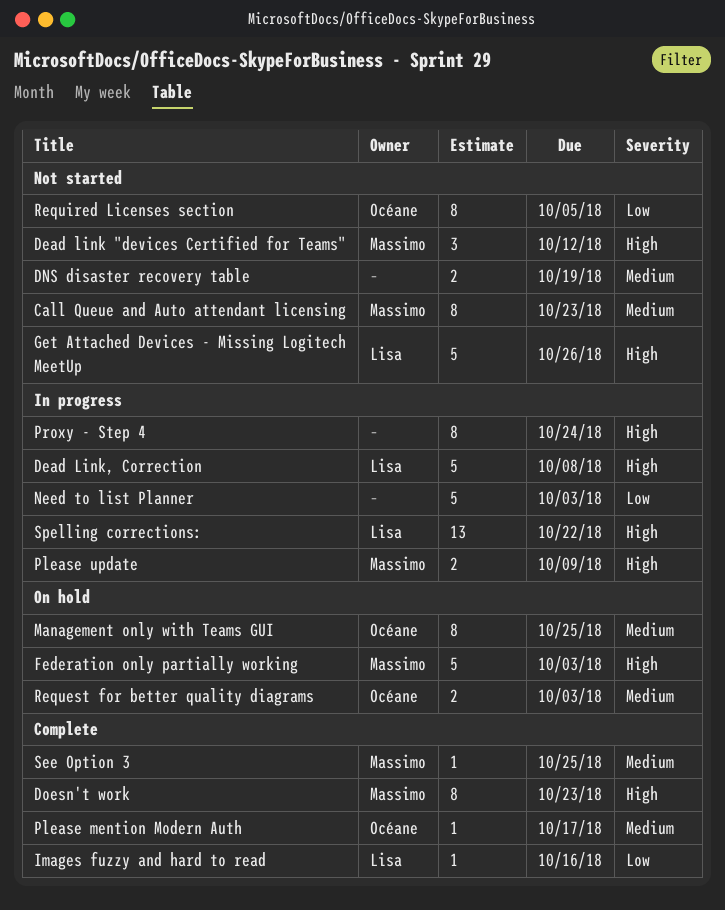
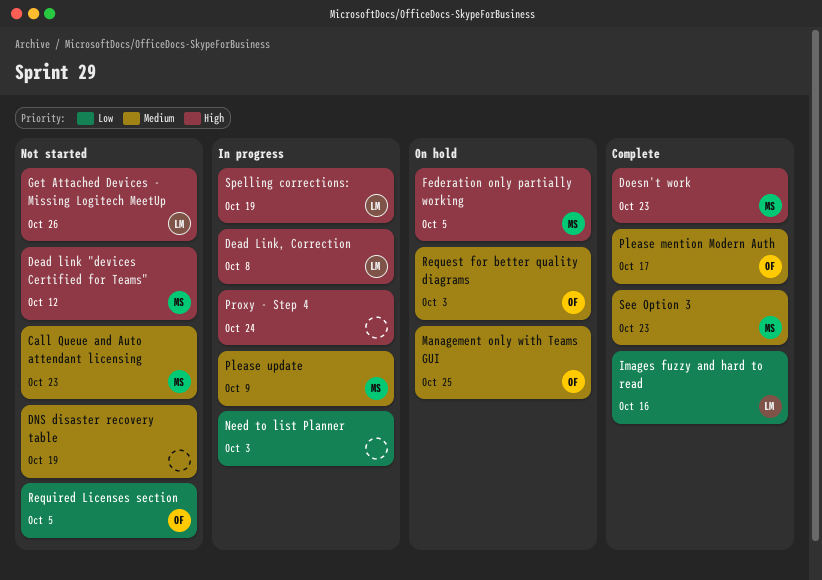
Federation only partially working, due: Oct 3 -> Oct 5
Please update, priority: High -> Medium
See Option 3, due: Oct 25 -> Oct 23
Spelling corrections:, due: Oct 22 -> Oct 19

